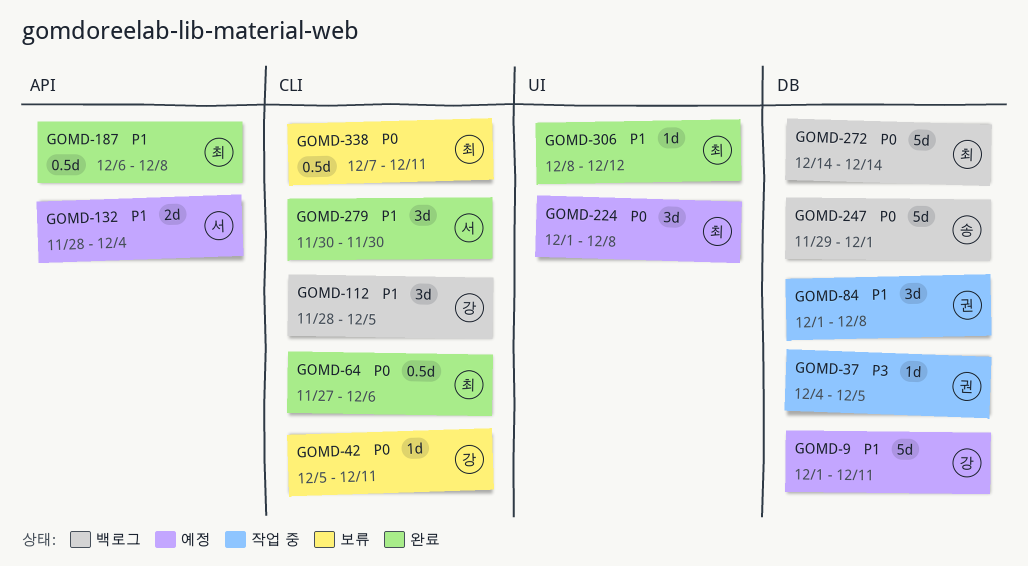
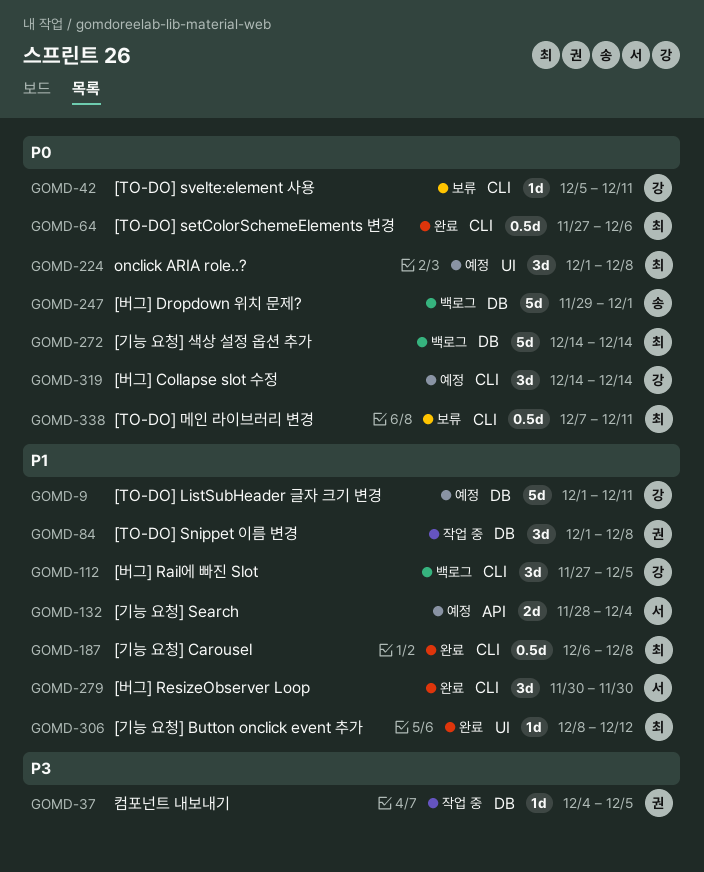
GOMD-112, start: Nov 28 -> Nov 27
GOMD-187, label: API -> CLI
GOMD-319: none -> present

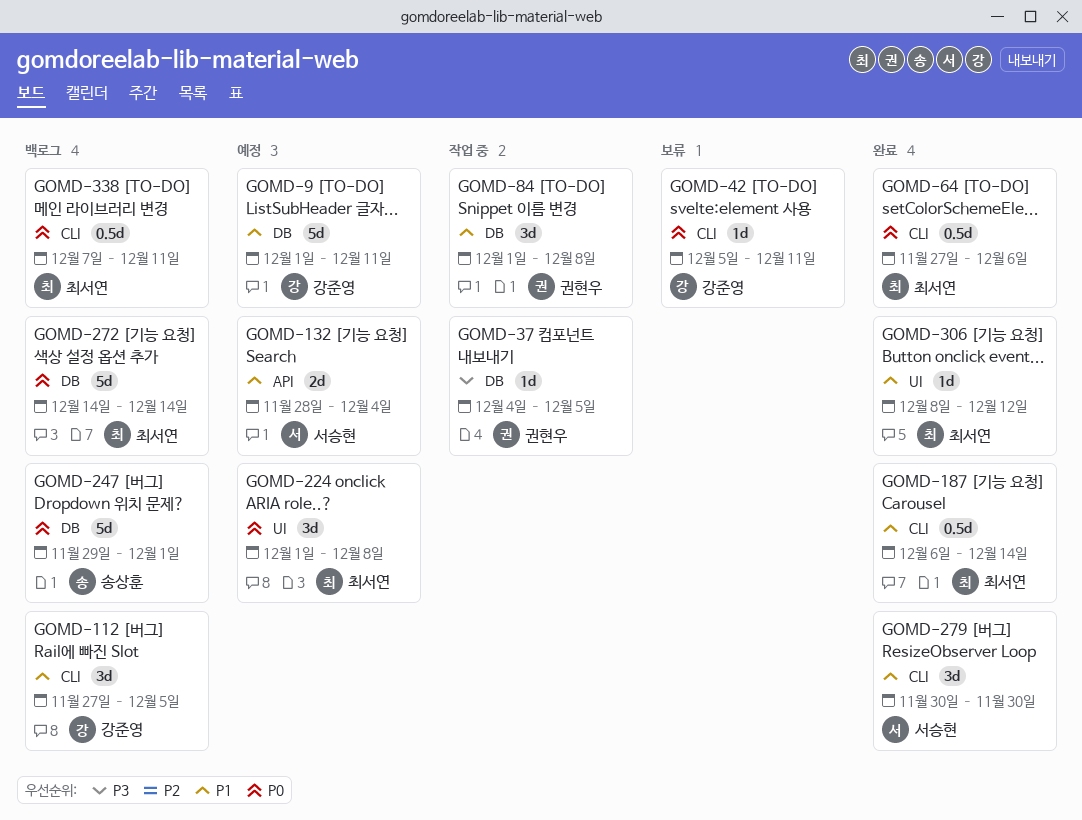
GOMD-187, due: Dec 8 -> Dec 14
GOMD-319: present -> none
GOMD-338, status: 보류 -> 백로그

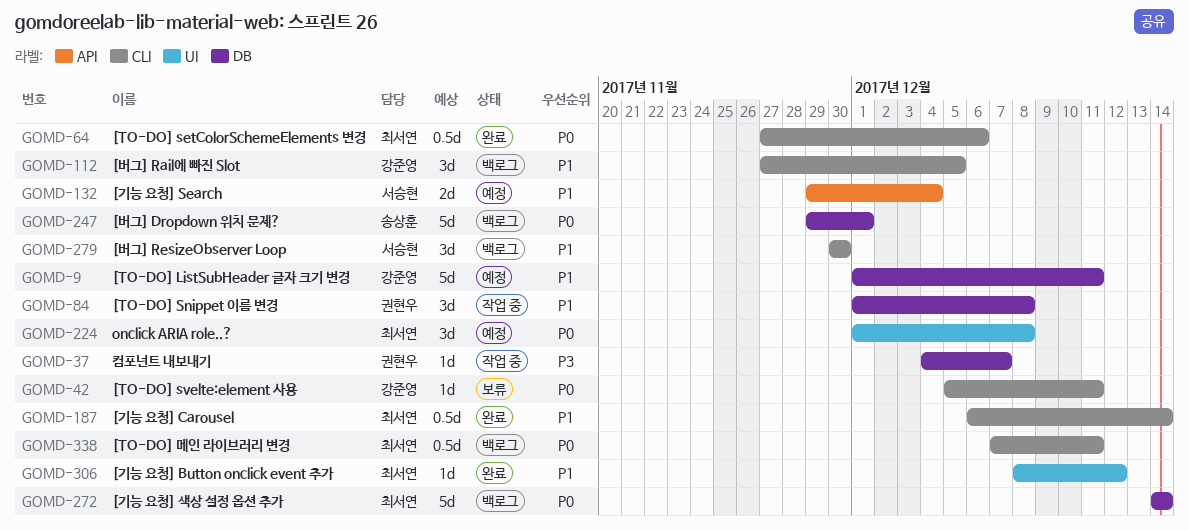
GOMD-37, due: Dec 5 -> Dec 7
GOMD-132, start: Nov 28 -> Nov 29
GOMD-279, status: 완료 -> 백로그

